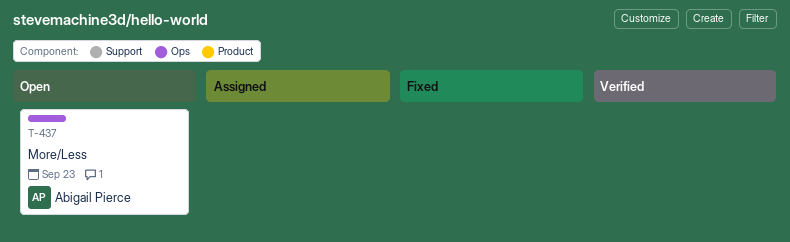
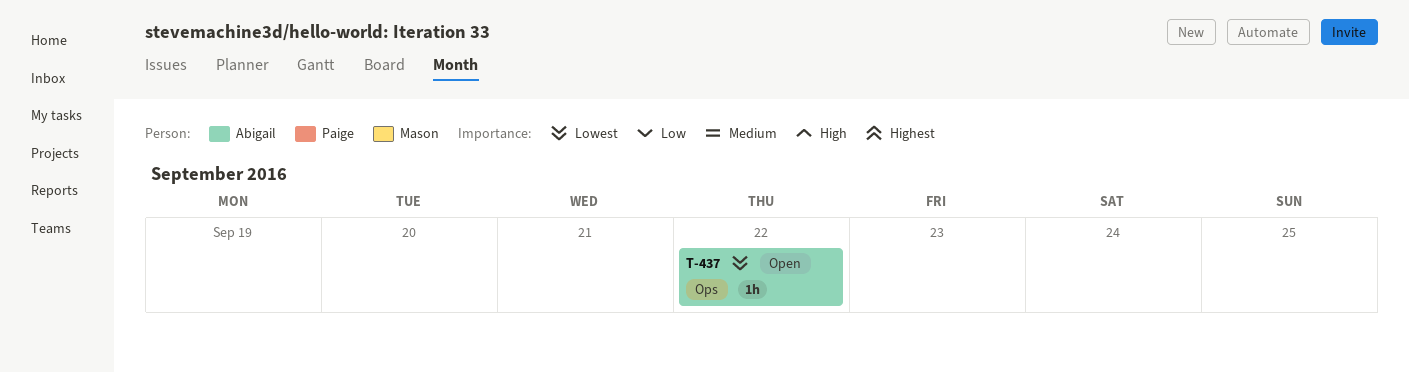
T-437, due: Sep 23 -> Sep 22

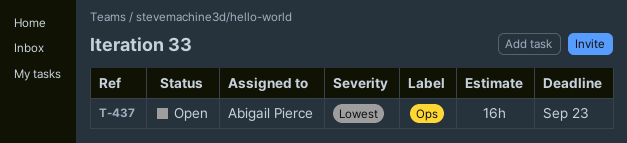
T-437, estimate: 1h -> 16h
T-437, due: Sep 22 -> Sep 23

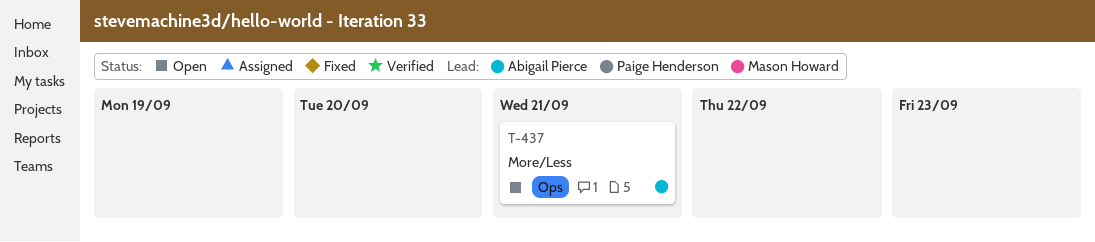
T-437, due: Sep 23 -> Sep 21

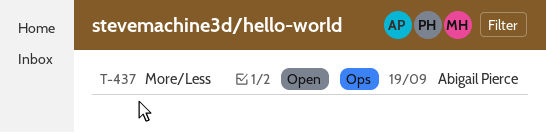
T-437, due: Sep 21 -> Sep 19

